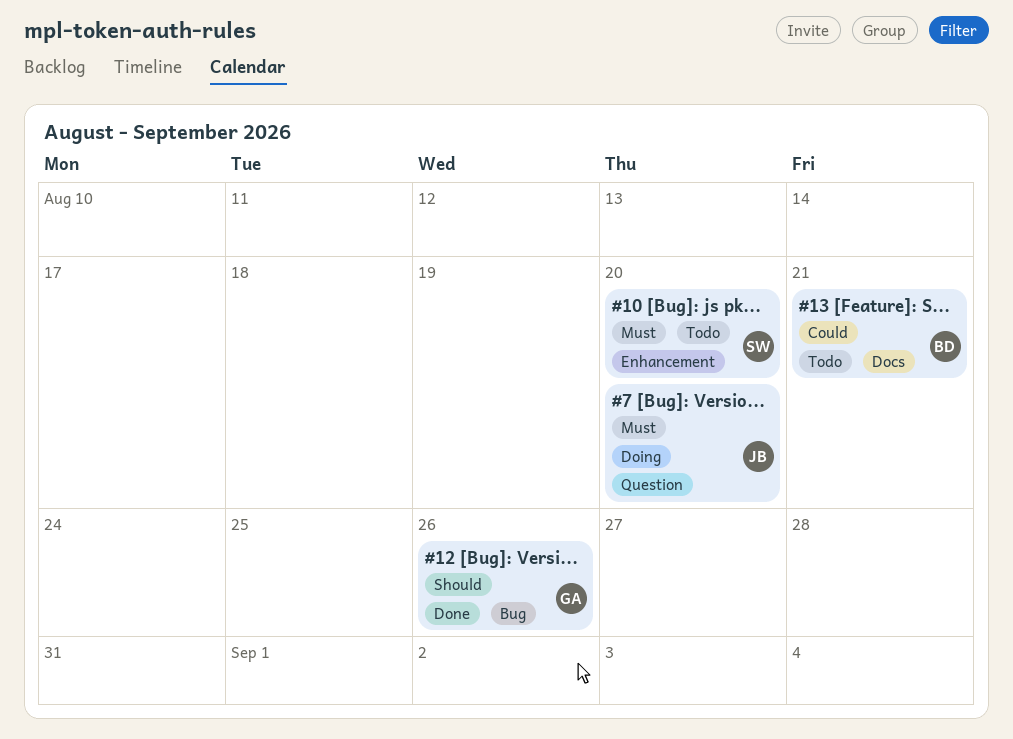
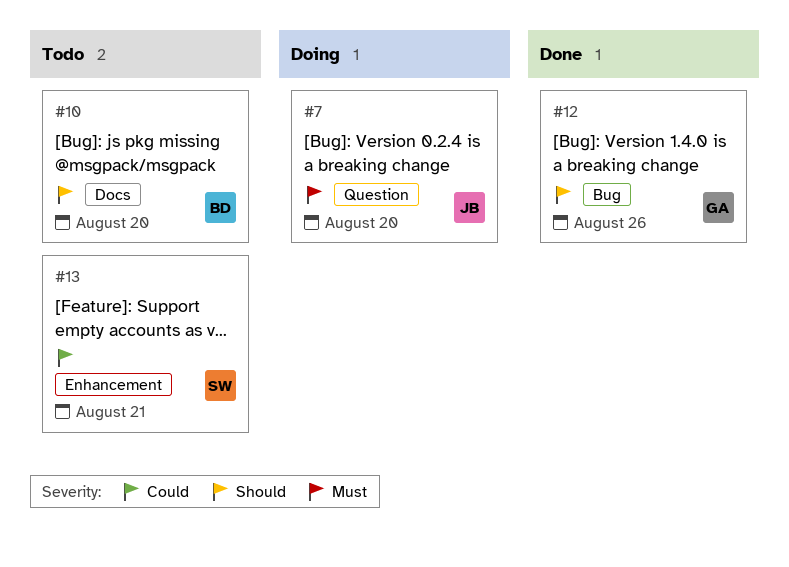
#10, owner: SW -> BD
#10, priority: Must -> Should
#10, label: Enhancement -> Docs
#13, owner: BD -> SW
#13, label: Docs -> Enhancement

